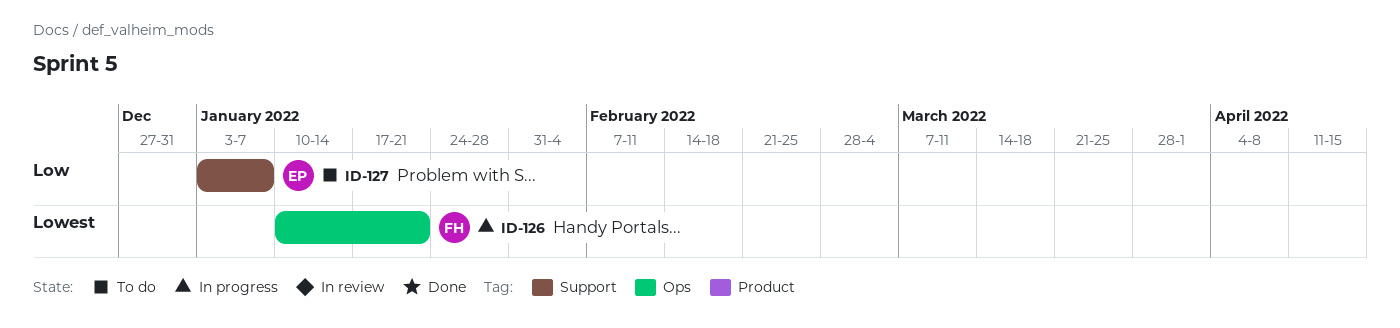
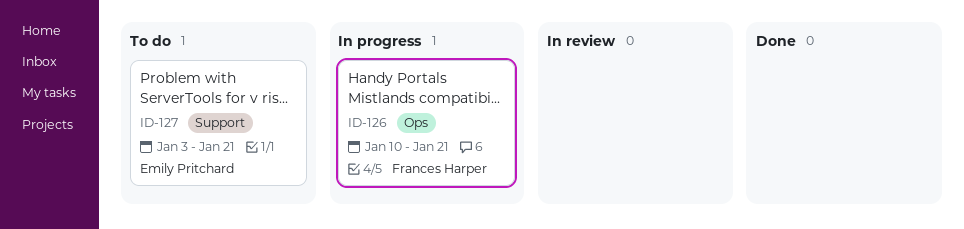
ID-127, due: Jan 7 -> Jan 21

